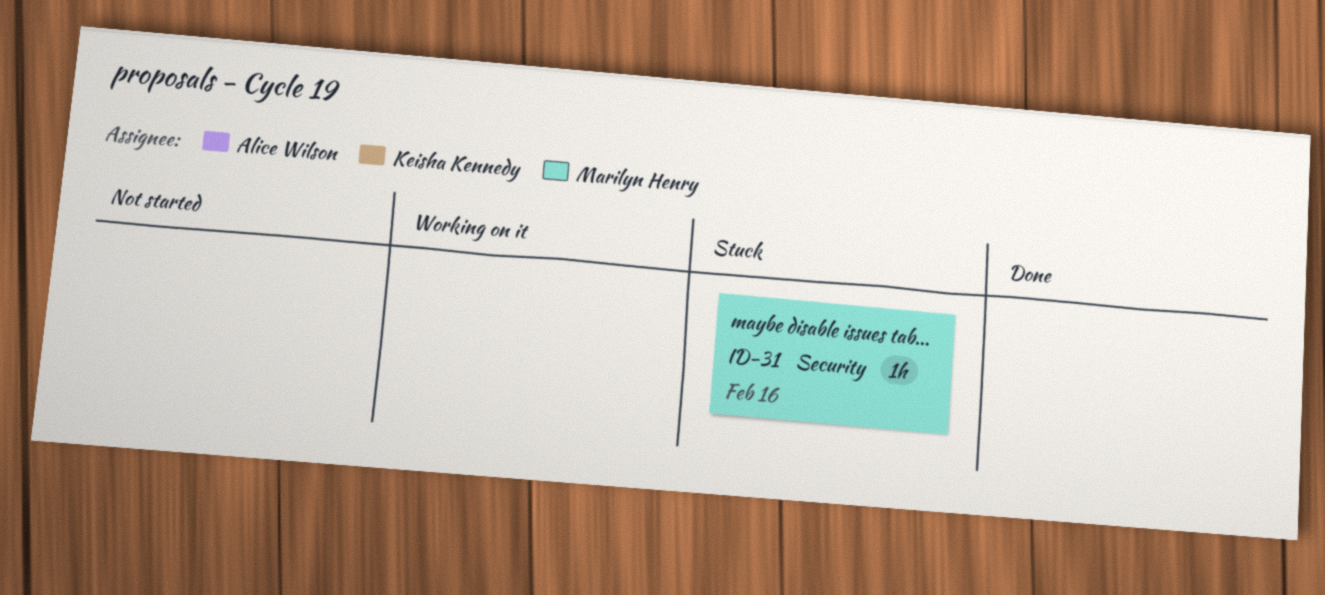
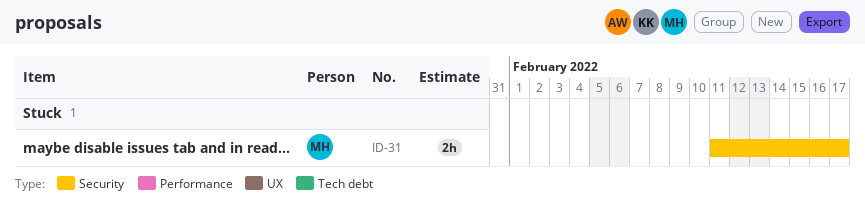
ID-31, estimate: 1h -> 2h
ID-31, due: Feb 16 -> Feb 17

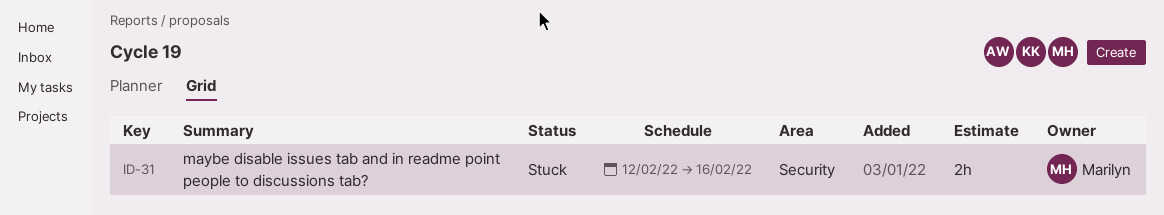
ID-31, start: Feb 11 -> Feb 12
ID-31, due: Feb 17 -> Feb 16

